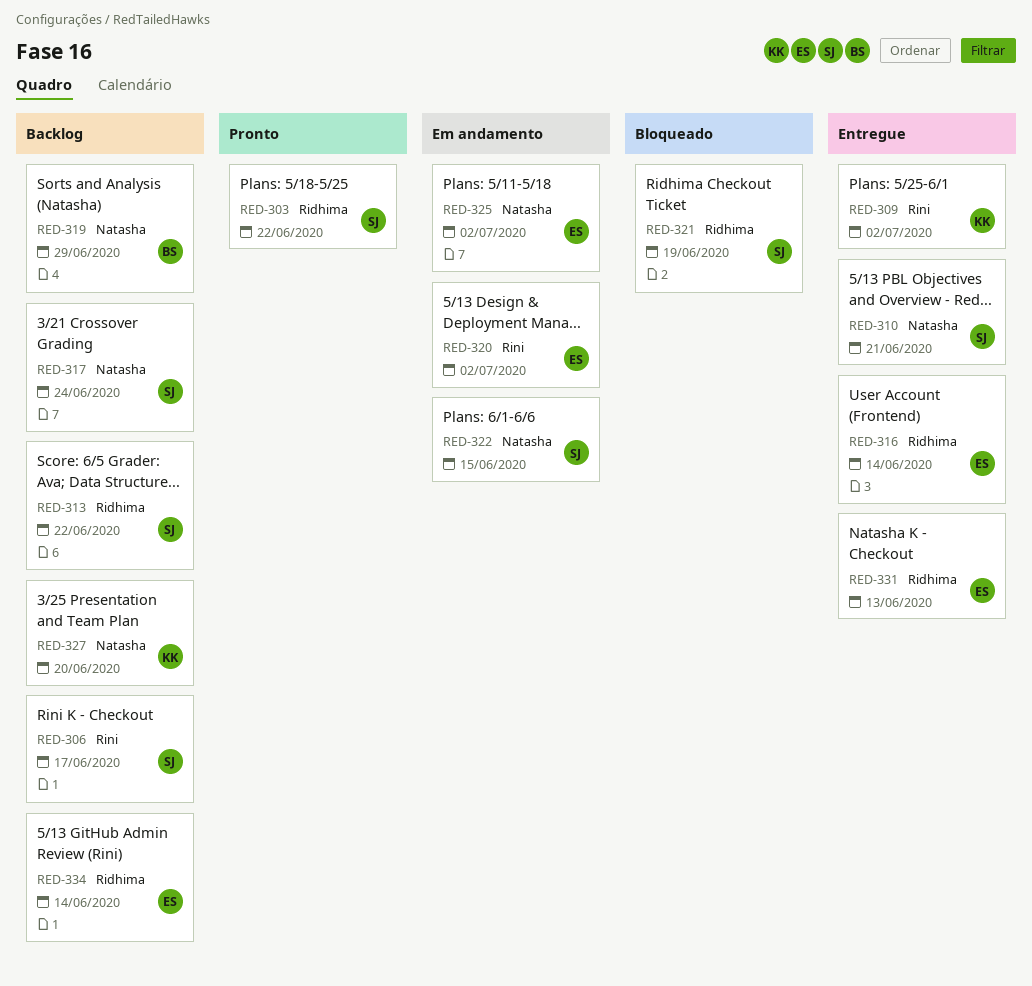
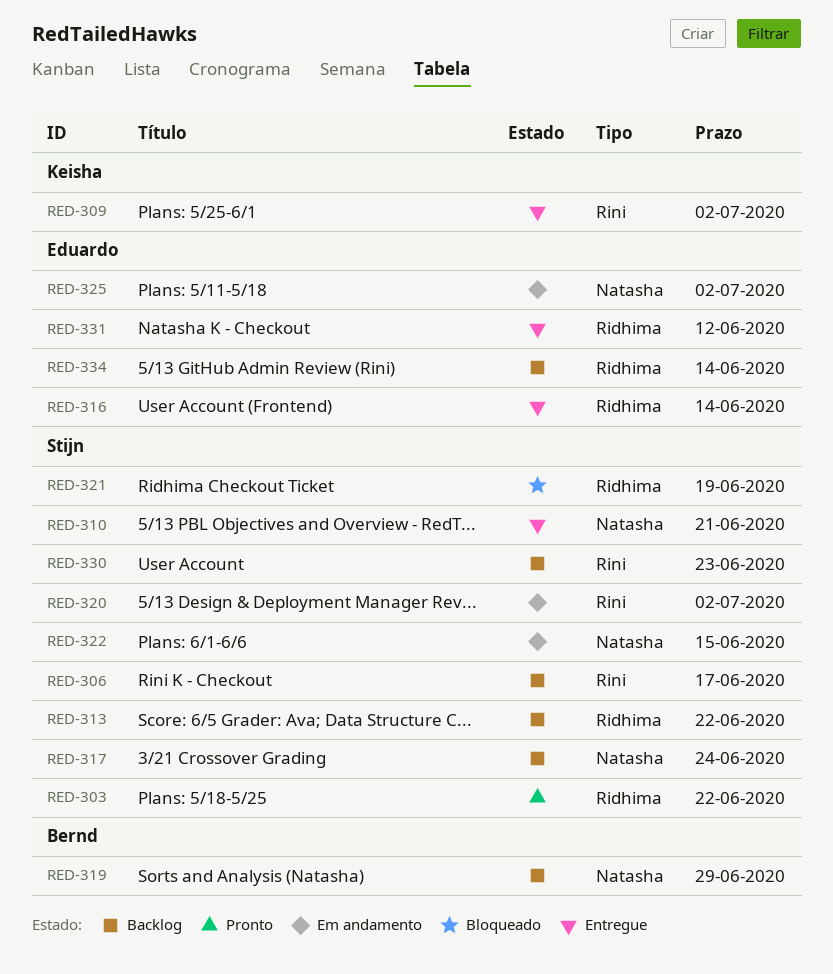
RED-320, owner: Eduardo -> Stijn
RED-327: present -> none
RED-330: none -> present
RED-331, due: Jun 13 -> Jun 12

